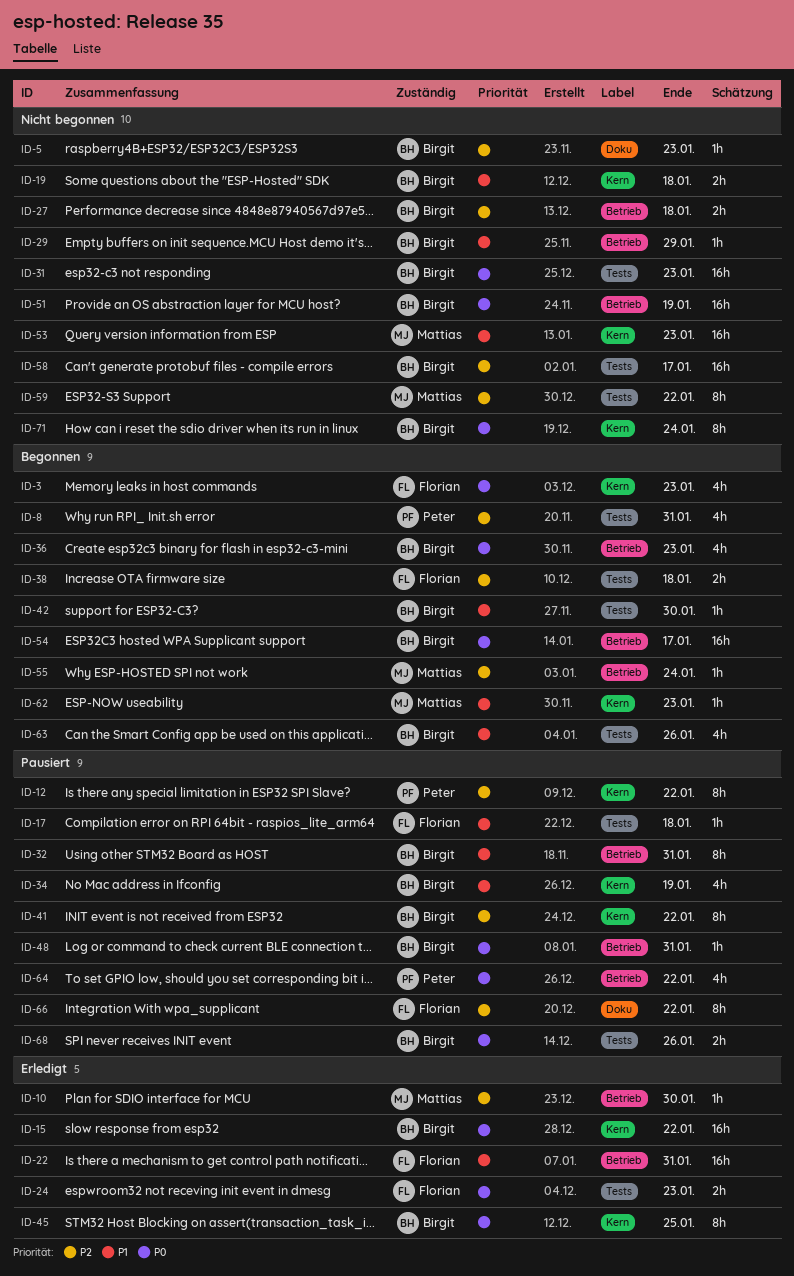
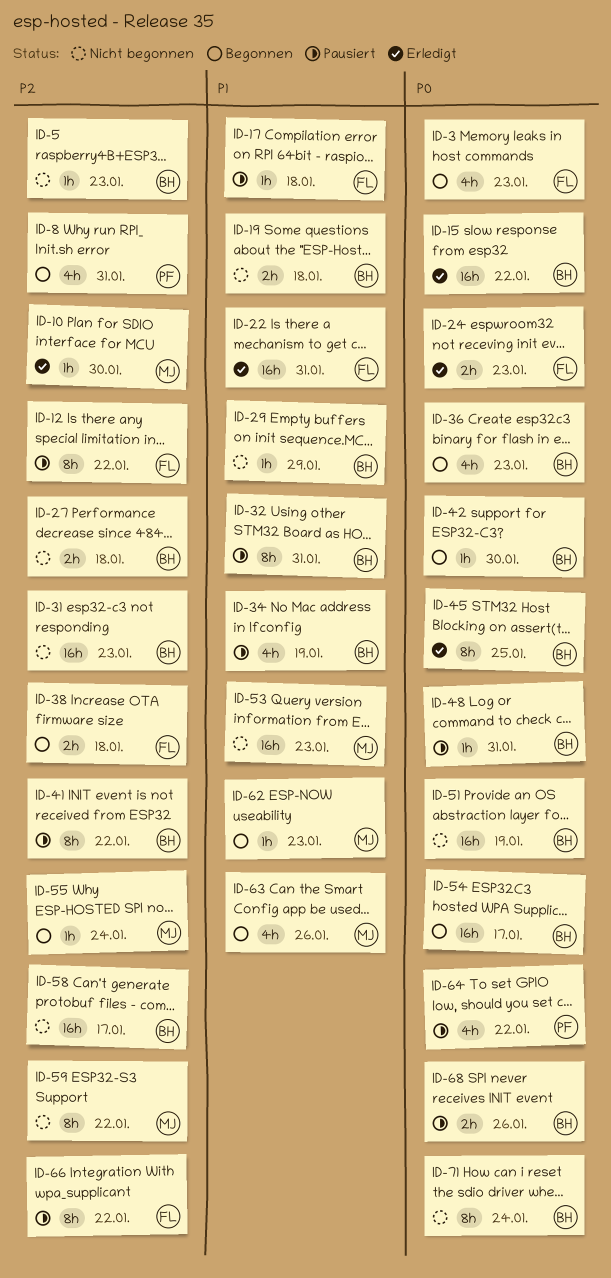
ID-12, owner: Peter -> Florian
ID-31, priority: P0 -> P2
ID-42, priority: P1 -> P0
ID-63, owner: Birgit -> Mattias

